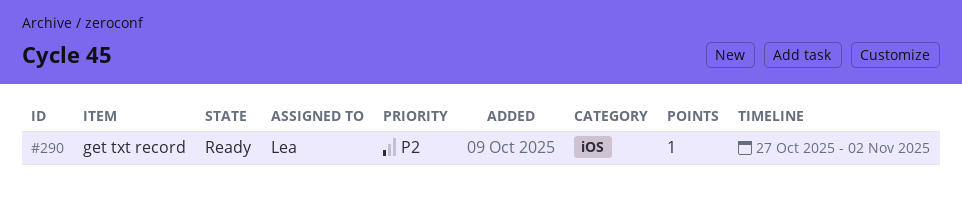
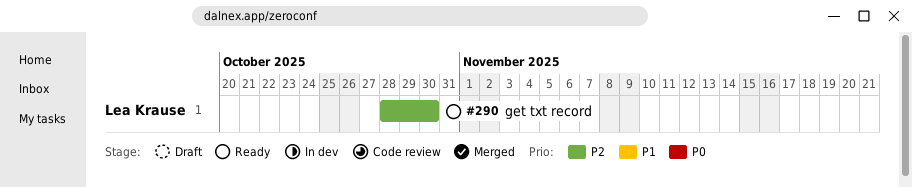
#290, start: Oct 27 -> Oct 28
#290, due: Nov 2 -> Oct 30

